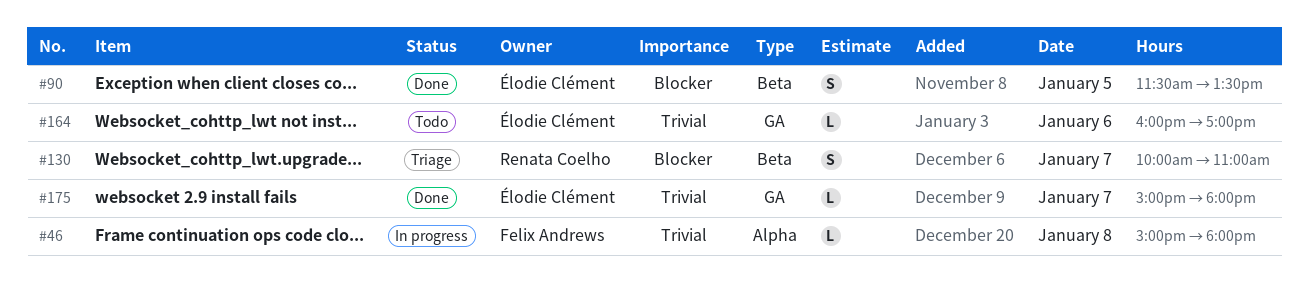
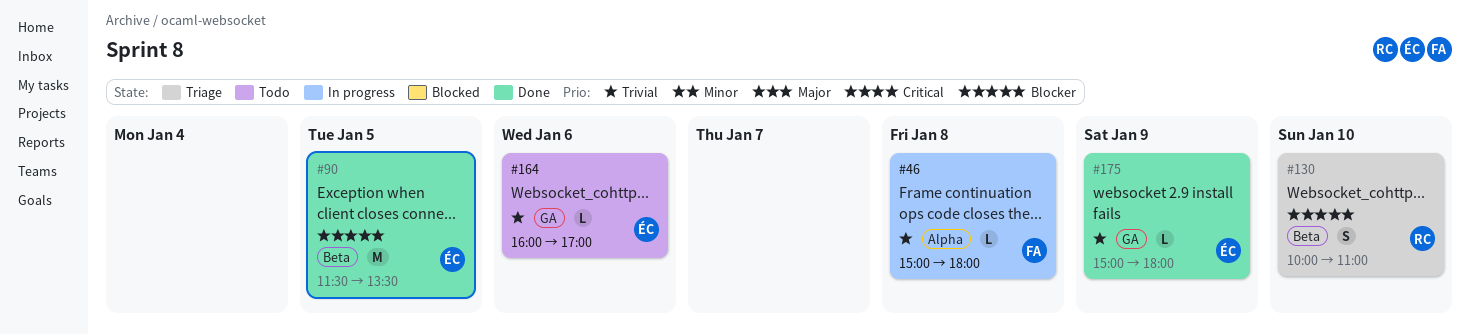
#90, estimate: S -> M
#130, day: Jan 7 -> Jan 10
#175, day: Jan 7 -> Jan 9

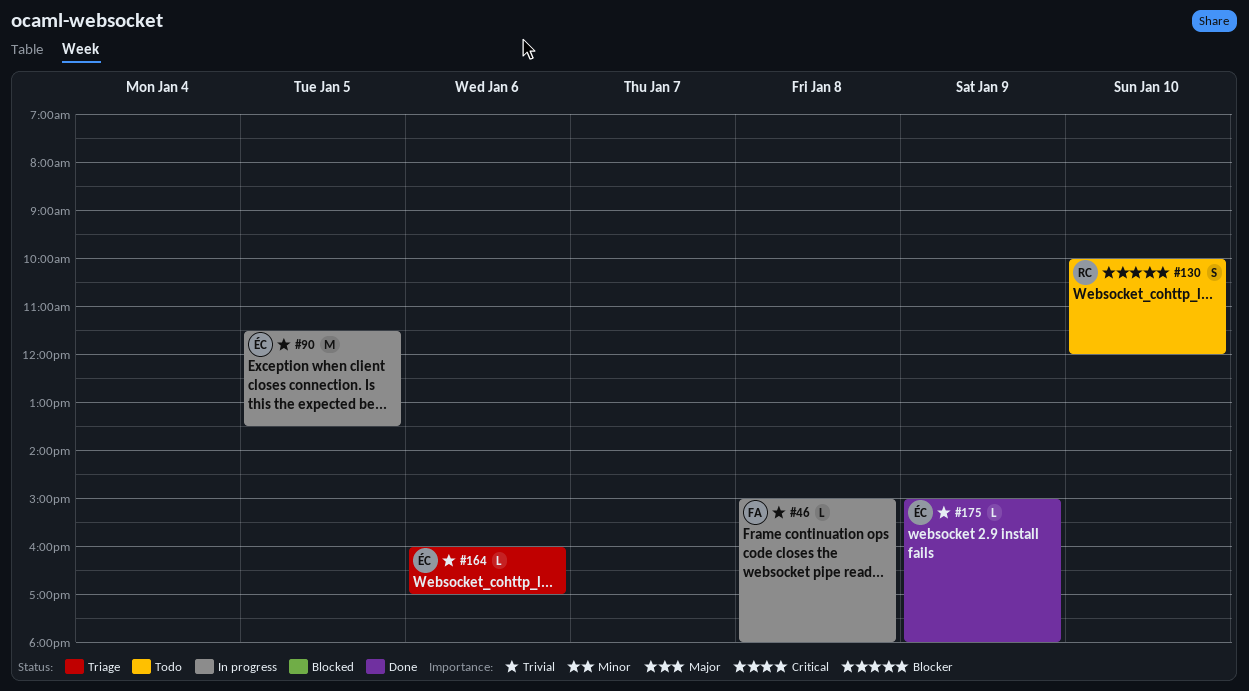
#90, status: Done -> In progress
#90, priority: Blocker -> Trivial
#130, status: Triage -> Todo
#130, ends: 11:00 -> 12:00
#164, status: Todo -> Triage

